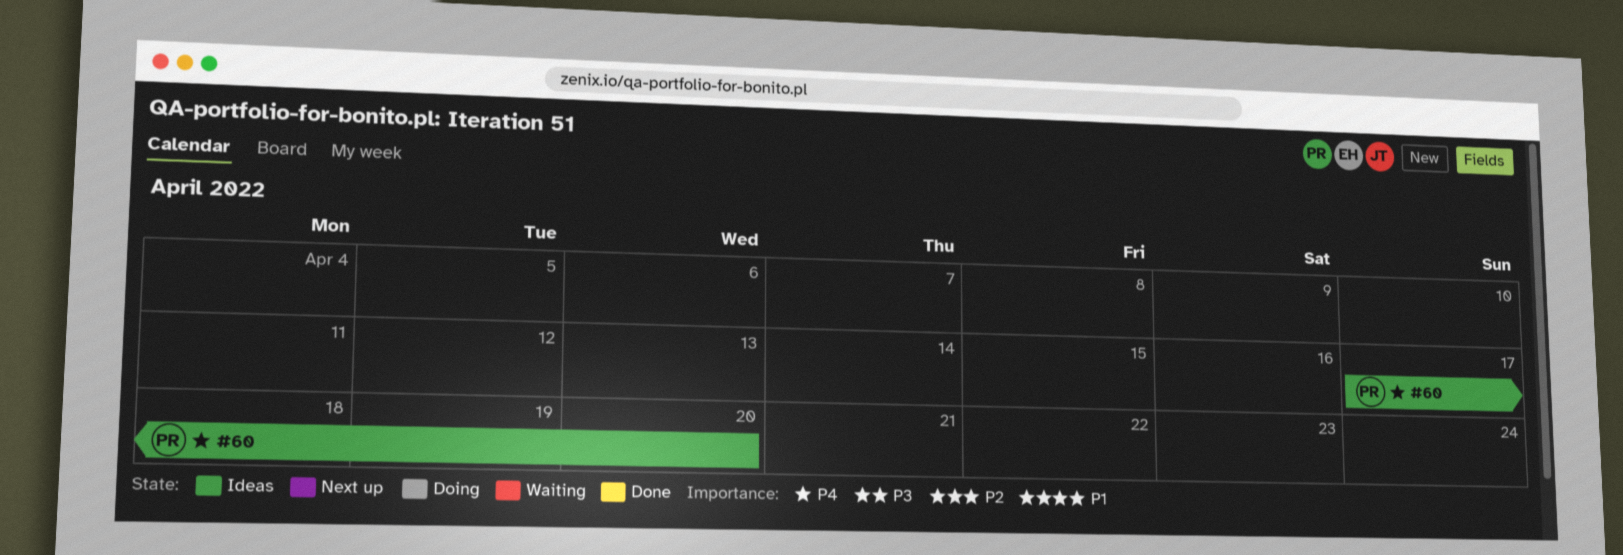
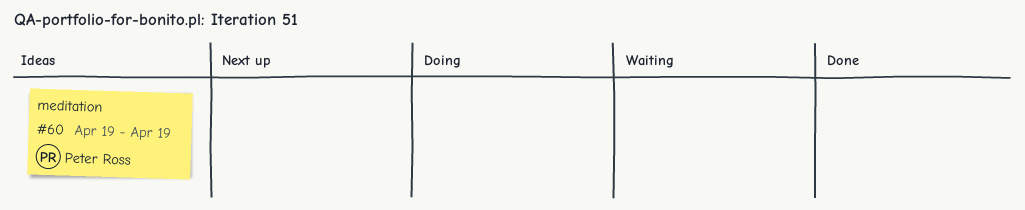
#60, start: Apr 17 -> Apr 19
#60, due: Apr 20 -> Apr 19

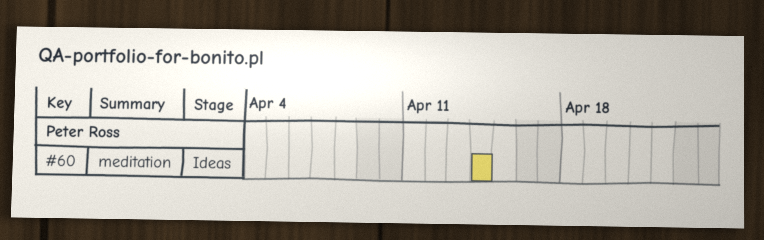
#60, start: Apr 19 -> Apr 14
#60, due: Apr 19 -> Apr 14

